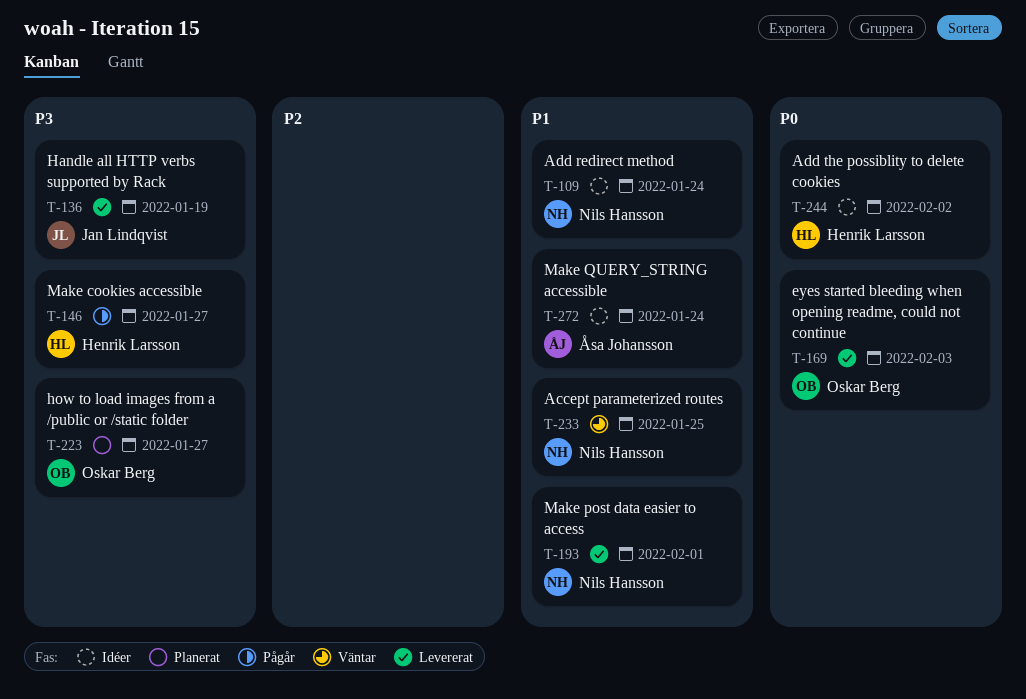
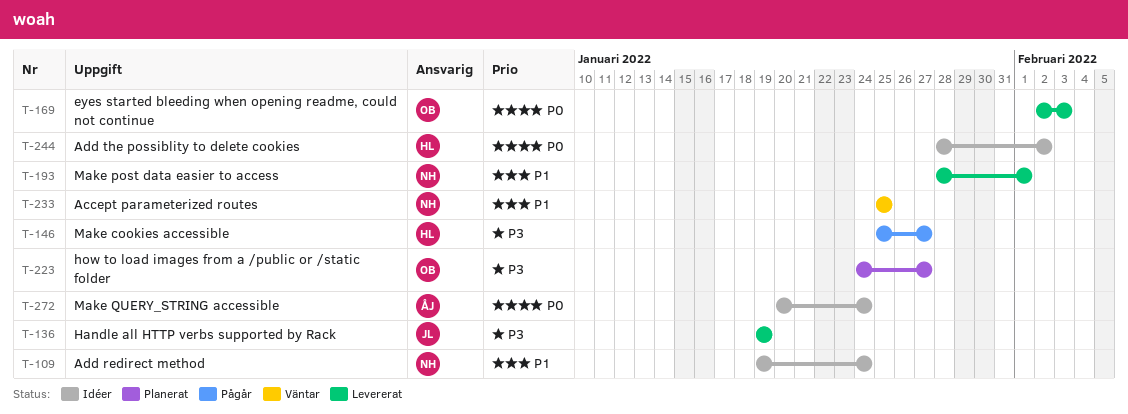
T-272, priority: P1 -> P0

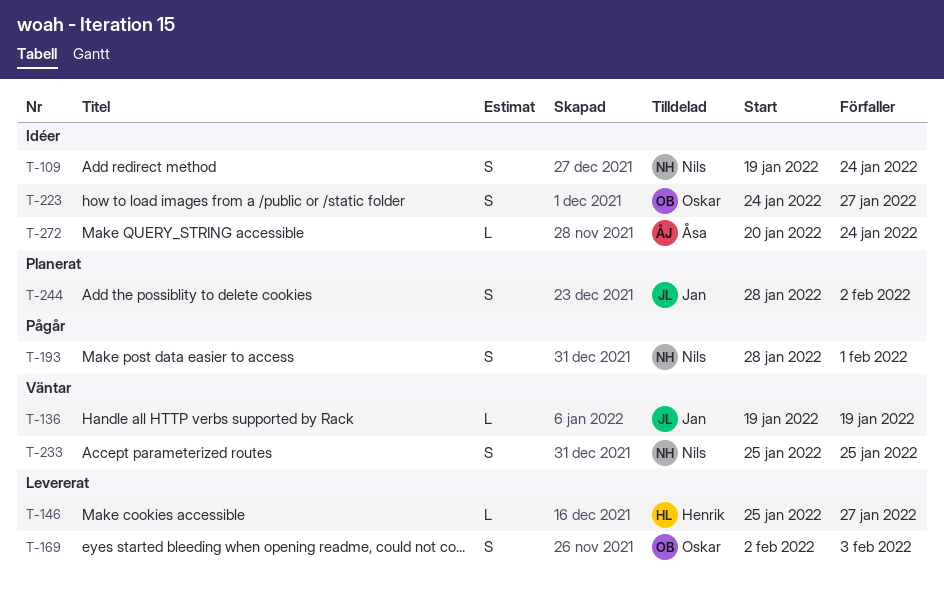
T-136, status: Levererat -> Väntar
T-146, status: Pågår -> Levererat
T-193, status: Levererat -> Pågår
T-223, status: Planerat -> Idéer
T-244, status: Idéer -> Planerat
T-244, owner: Henrik -> Jan

